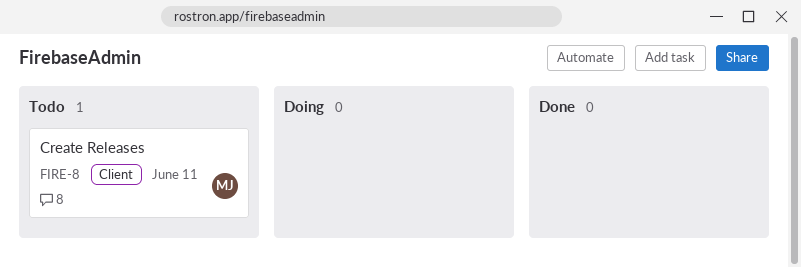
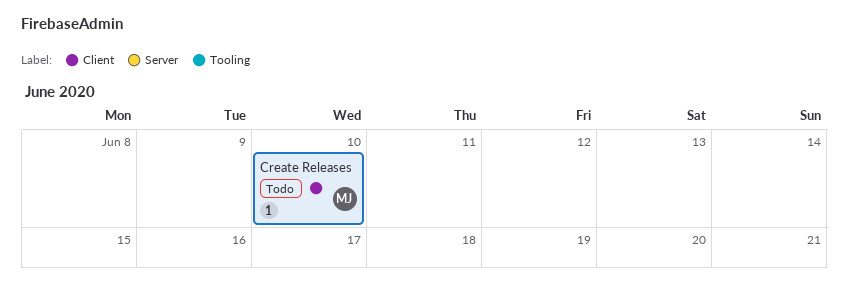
Create Releases, due: Jun 11 -> Jun 10

